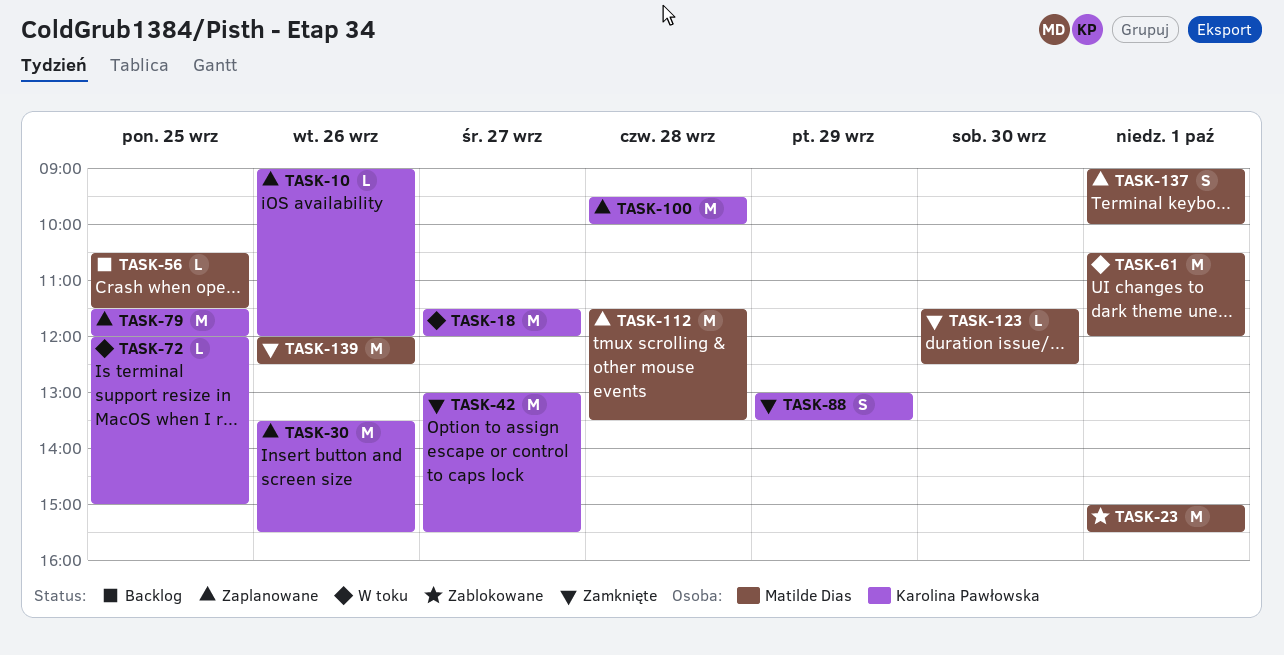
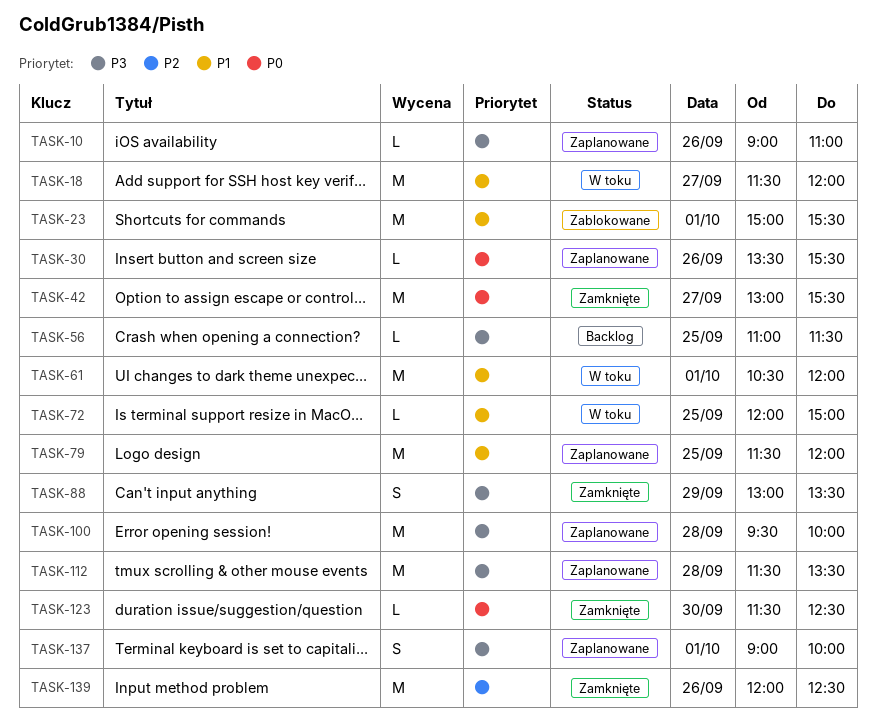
TASK-10, ends: 12:00 -> 11:00
TASK-30, estimate: M -> L
TASK-56, begins: 10:30 -> 11:00

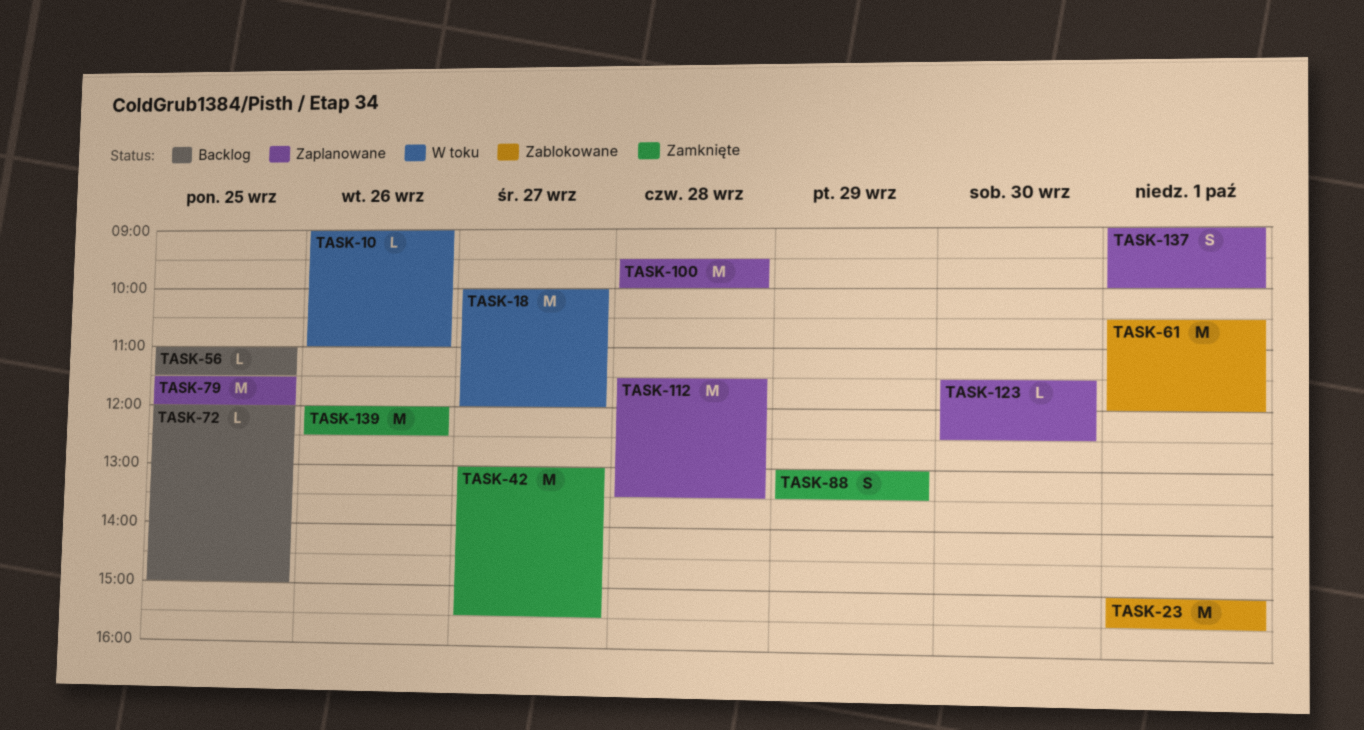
TASK-10, status: Zaplanowane -> W toku
TASK-18, begins: 11:30 -> 10:00
TASK-30: present -> none
TASK-61, status: W toku -> Zablokowane
TASK-72, status: W toku -> Backlog
TASK-123, status: Zamknięte -> Zaplanowane

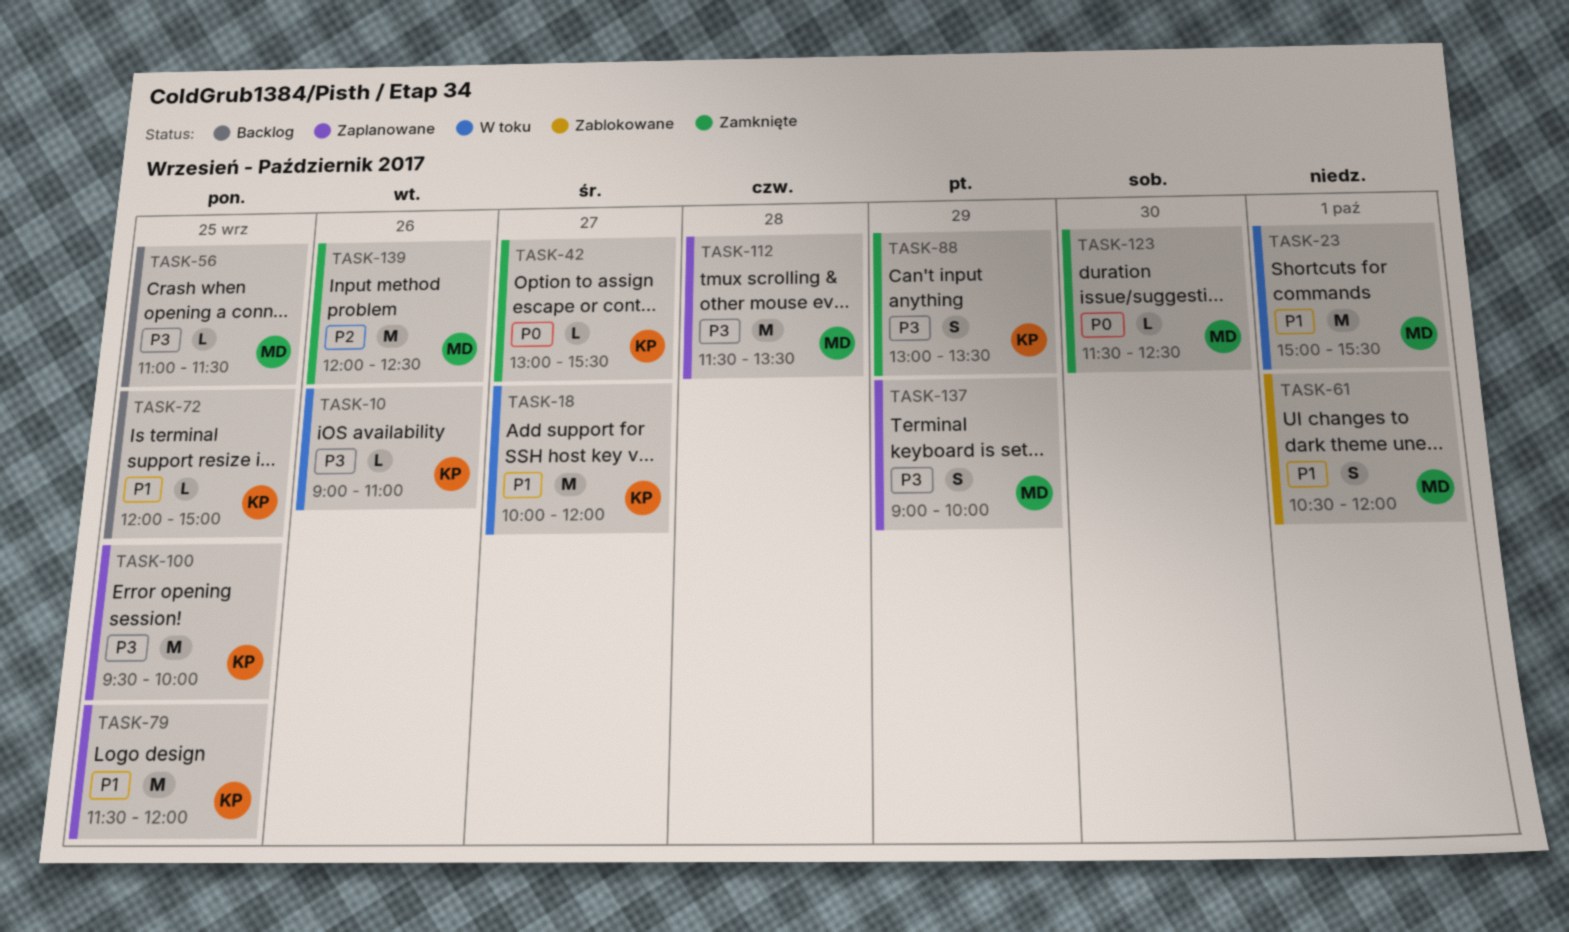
TASK-23, status: Zablokowane -> W toku
TASK-42, estimate: M -> L
TASK-61, estimate: M -> S
TASK-100, day: Sep 28 -> Sep 25
TASK-123, status: Zaplanowane -> Zamknięte
TASK-137, day: Oct 1 -> Sep 29

